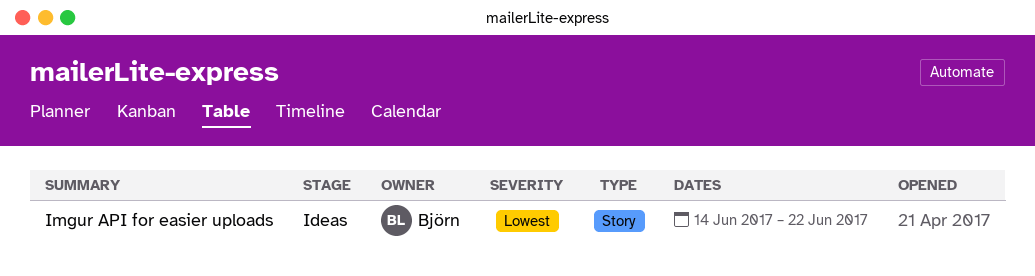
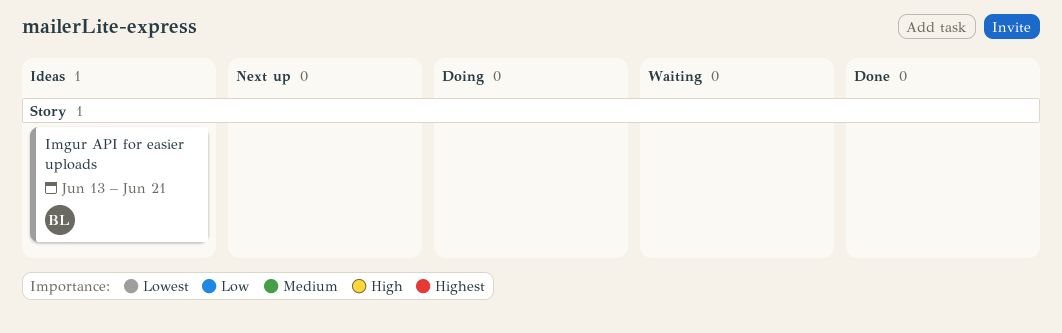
Imgur API for easier uploads, start: Jun 14 -> Jun 13
Imgur API for easier uploads, due: Jun 22 -> Jun 21

